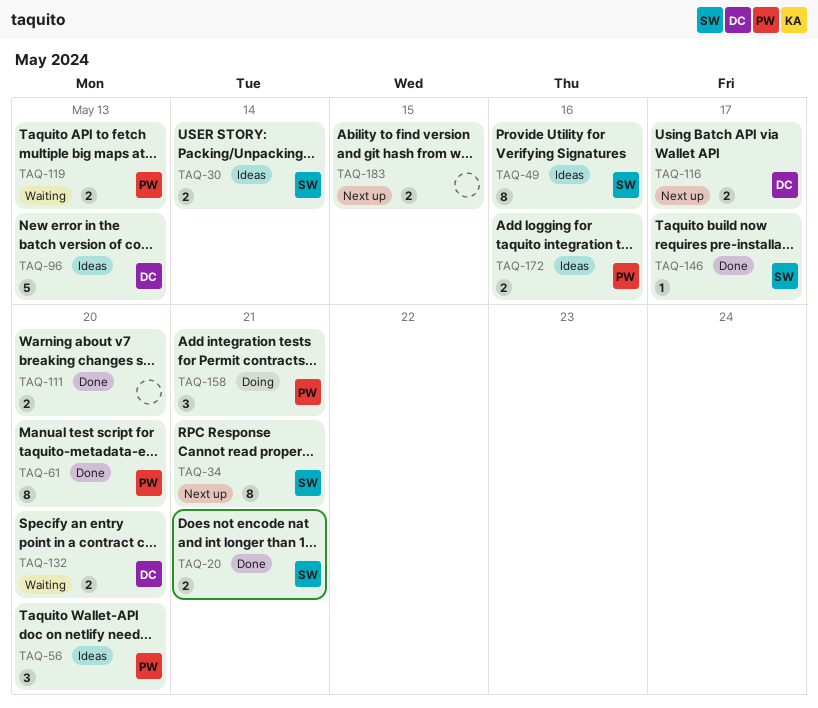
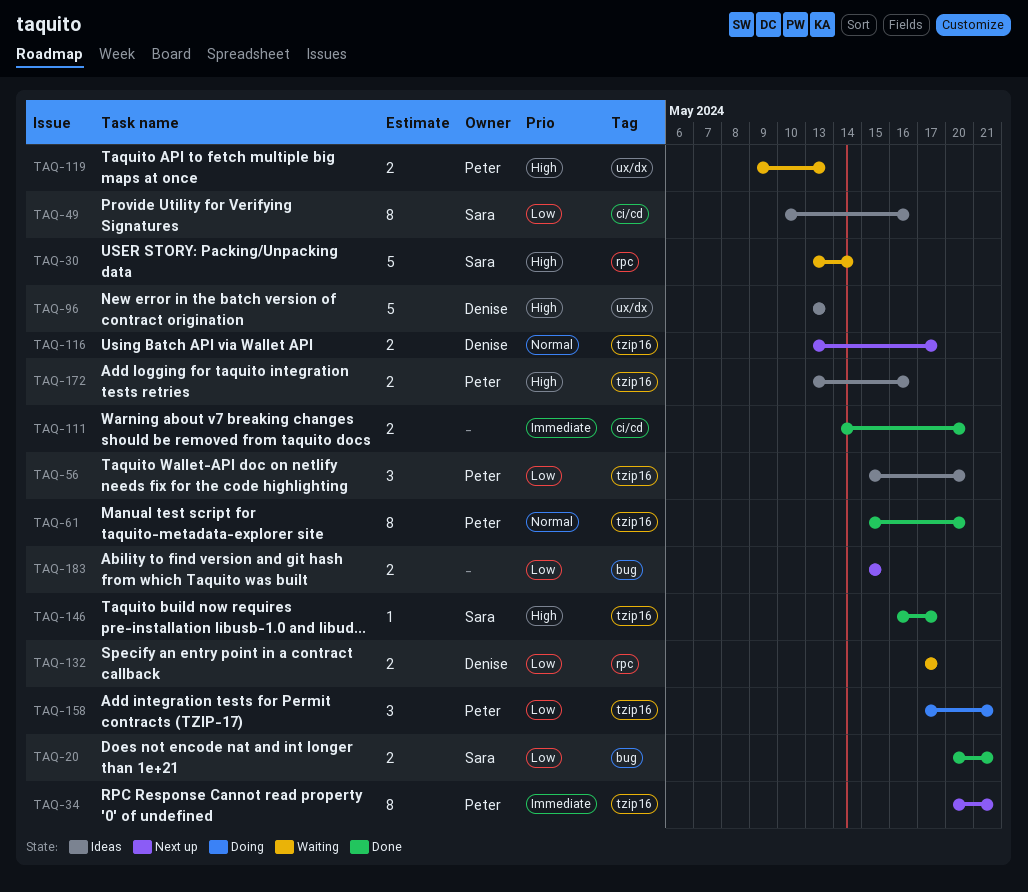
TAQ-30, status: Ideas -> Waiting
TAQ-30, estimate: 2 -> 5
TAQ-34, owner: Sara -> Peter
TAQ-132, due: May 20 -> May 17

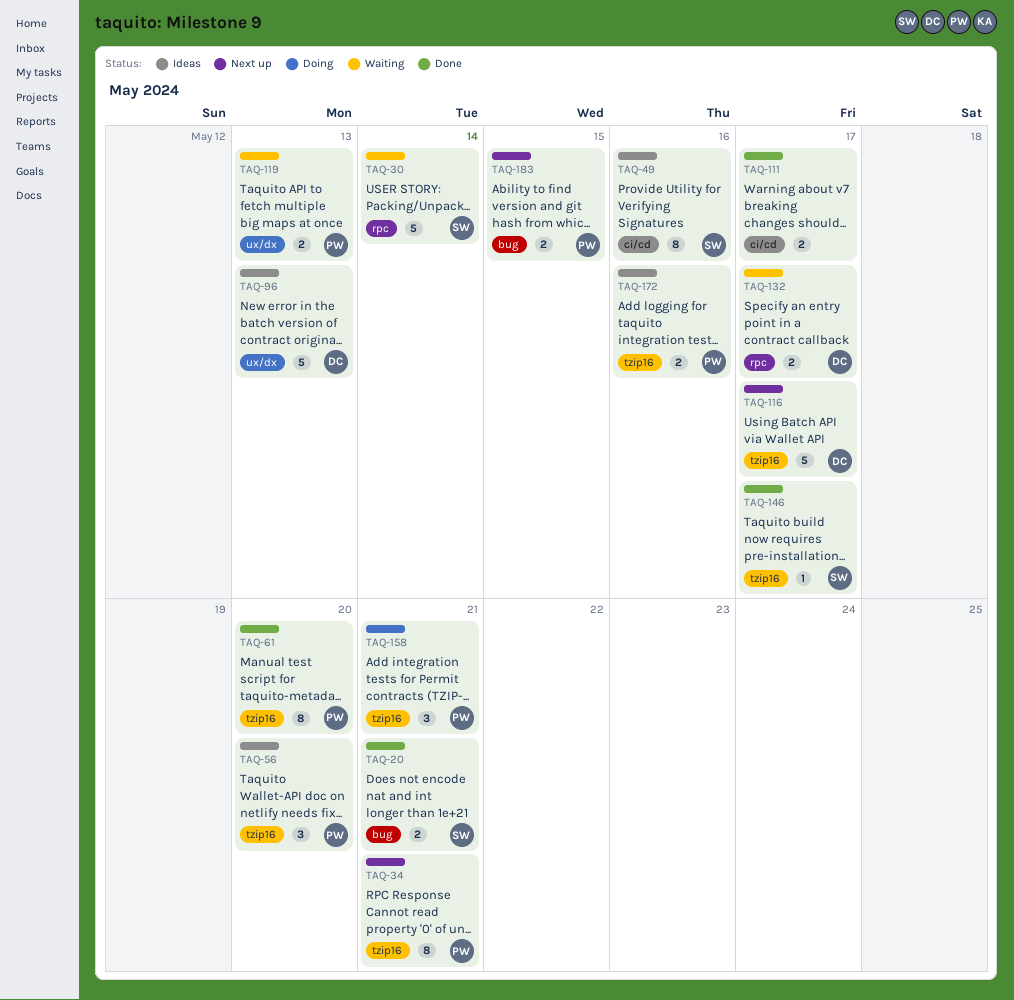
TAQ-111, due: May 20 -> May 17
TAQ-116, estimate: 2 -> 5
TAQ-183, owner: none -> Peter

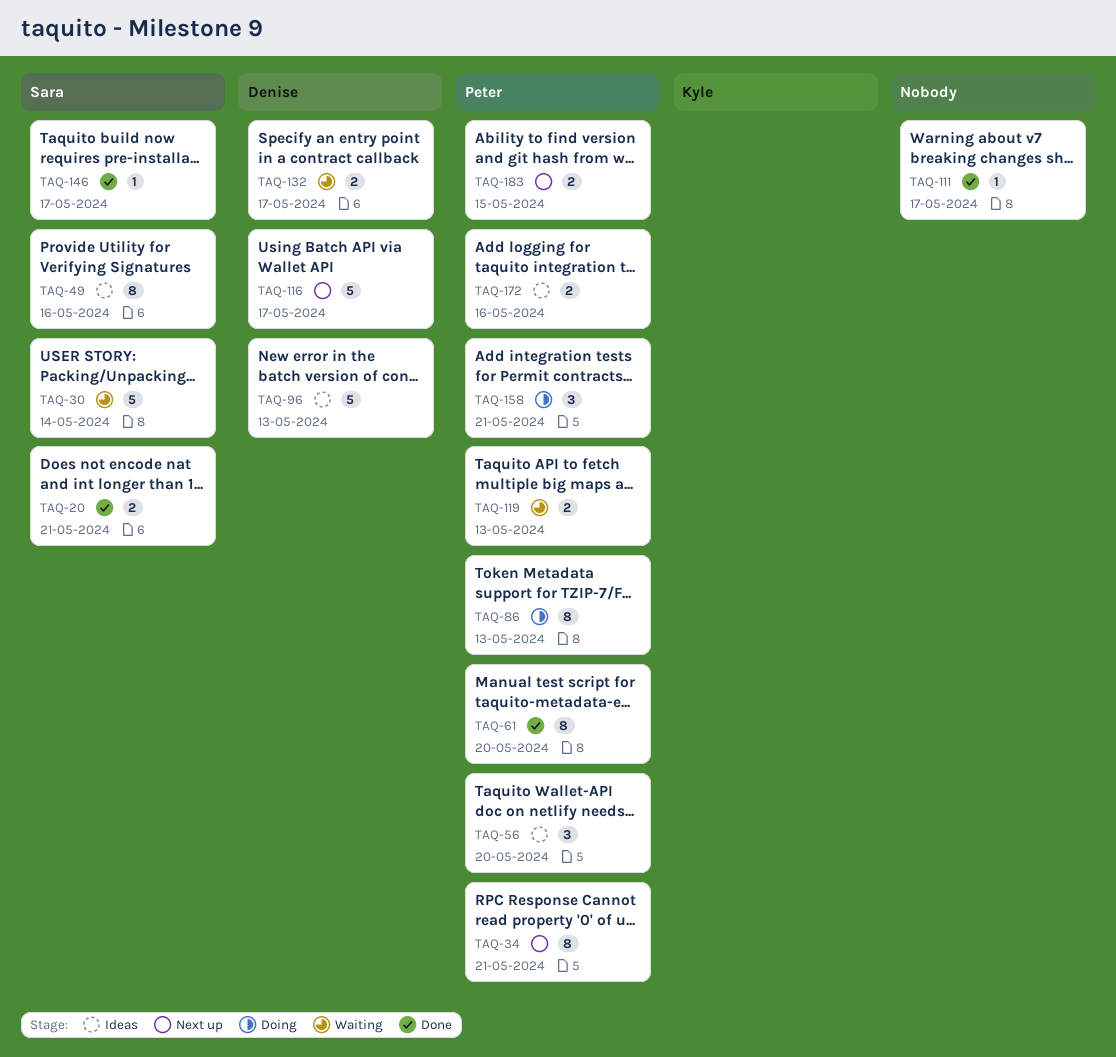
TAQ-86: none -> present
TAQ-111, estimate: 2 -> 1

